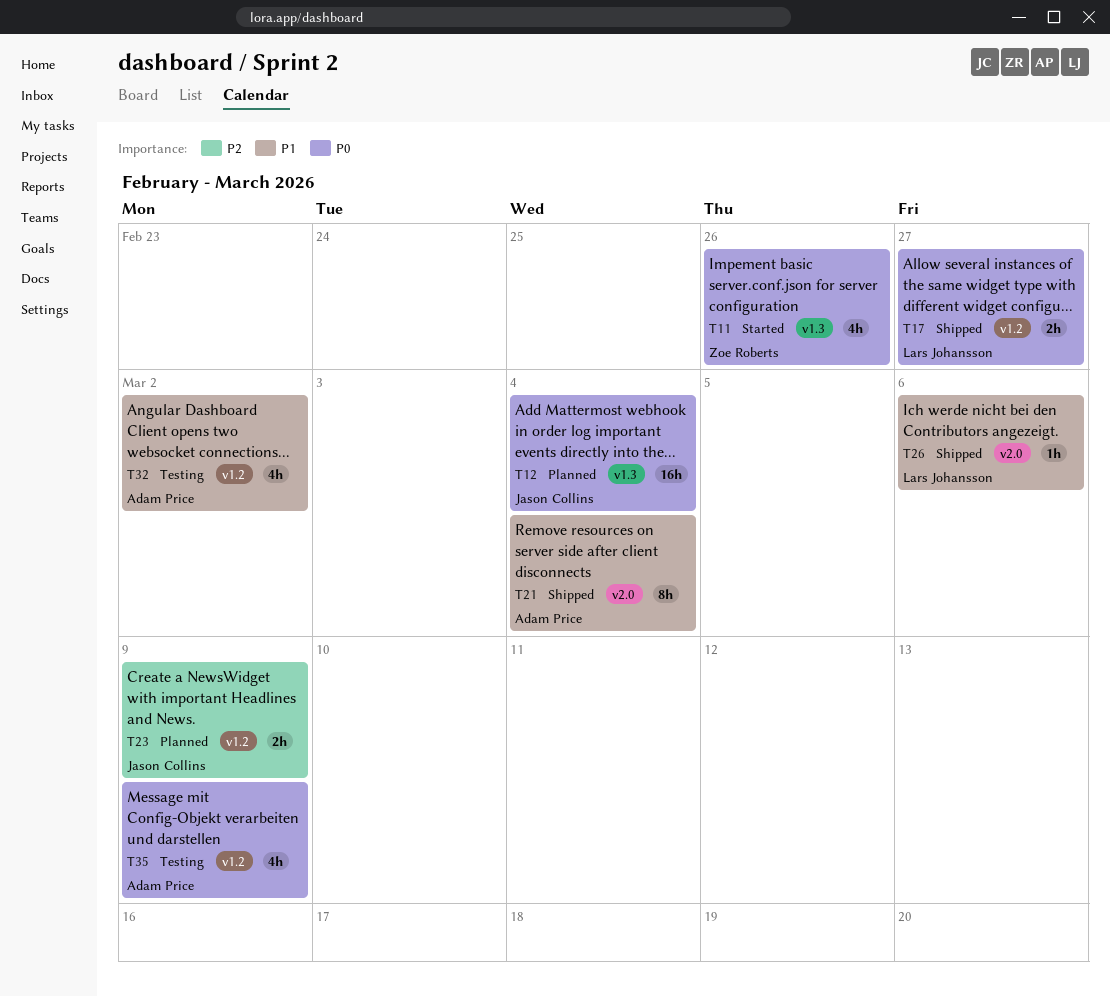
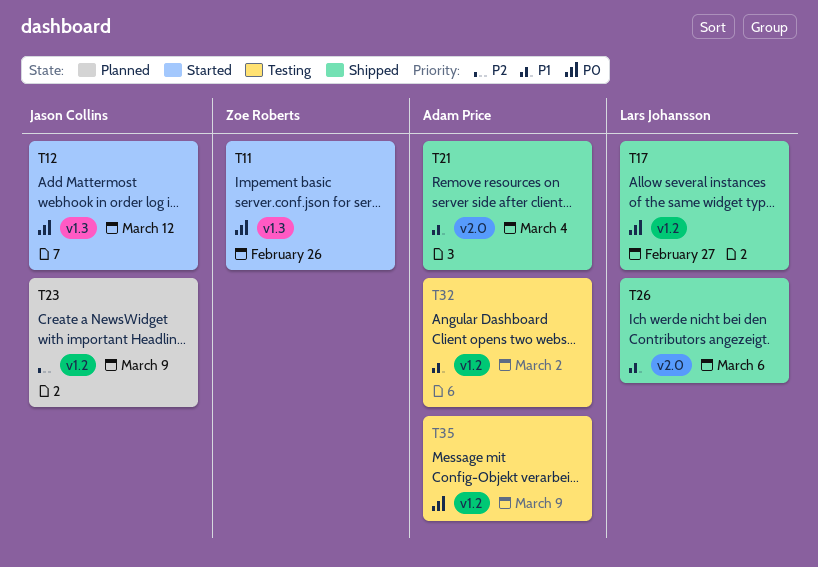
T12, status: Planned -> Started
T12, due: Mar 4 -> Mar 12

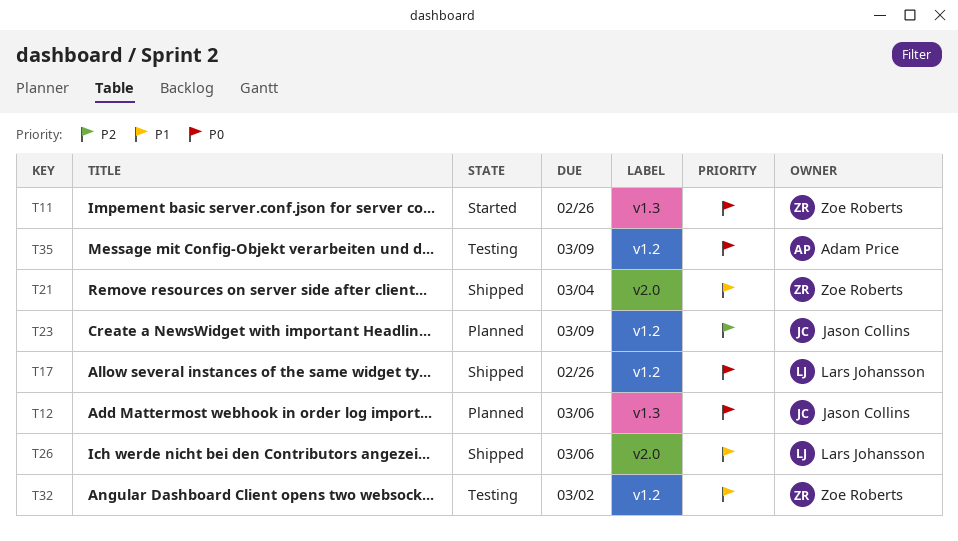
T12, status: Started -> Planned
T12, due: Mar 12 -> Mar 6
T17, due: Feb 27 -> Feb 26
T21, owner: Adam Price -> Zoe Roberts
T32, owner: Adam Price -> Zoe Roberts

